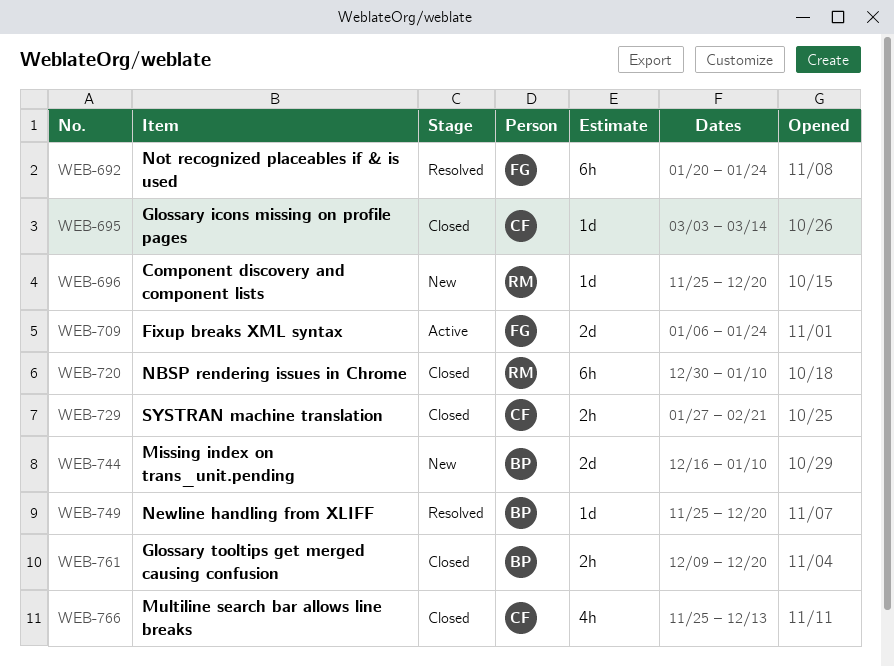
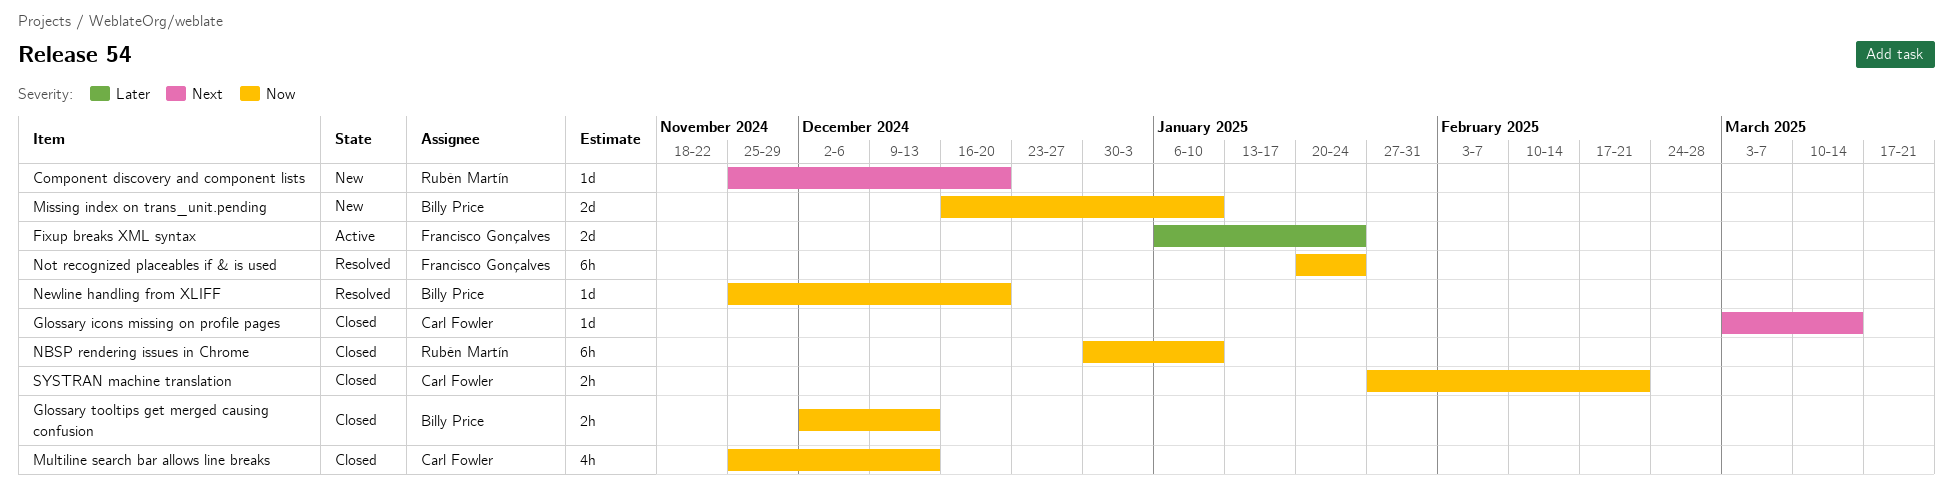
Glossary tooltips get merged causing confusion, start: Dec 9 -> Dec 2
Glossary tooltips get merged causing confusion, due: Dec 20 -> Dec 13

